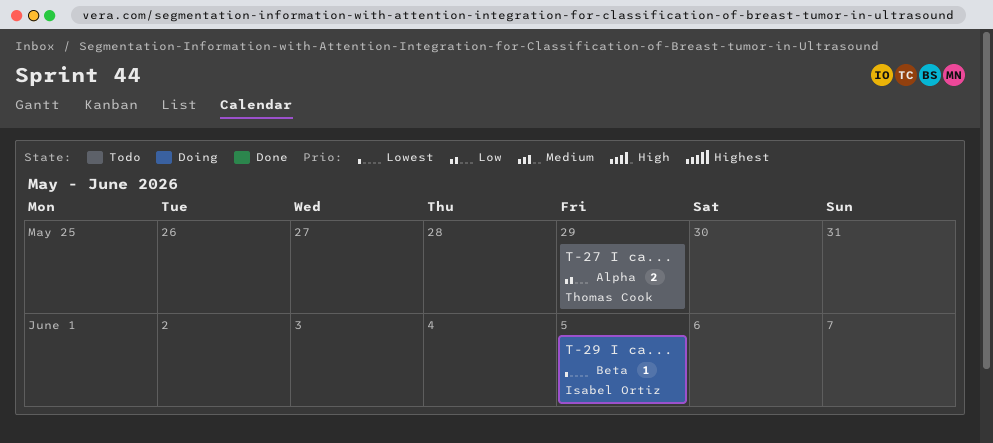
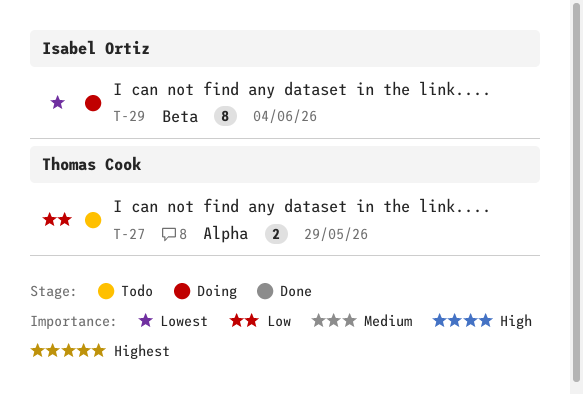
T-29, estimate: 1 -> 8
T-29, due: Jun 5 -> Jun 4

